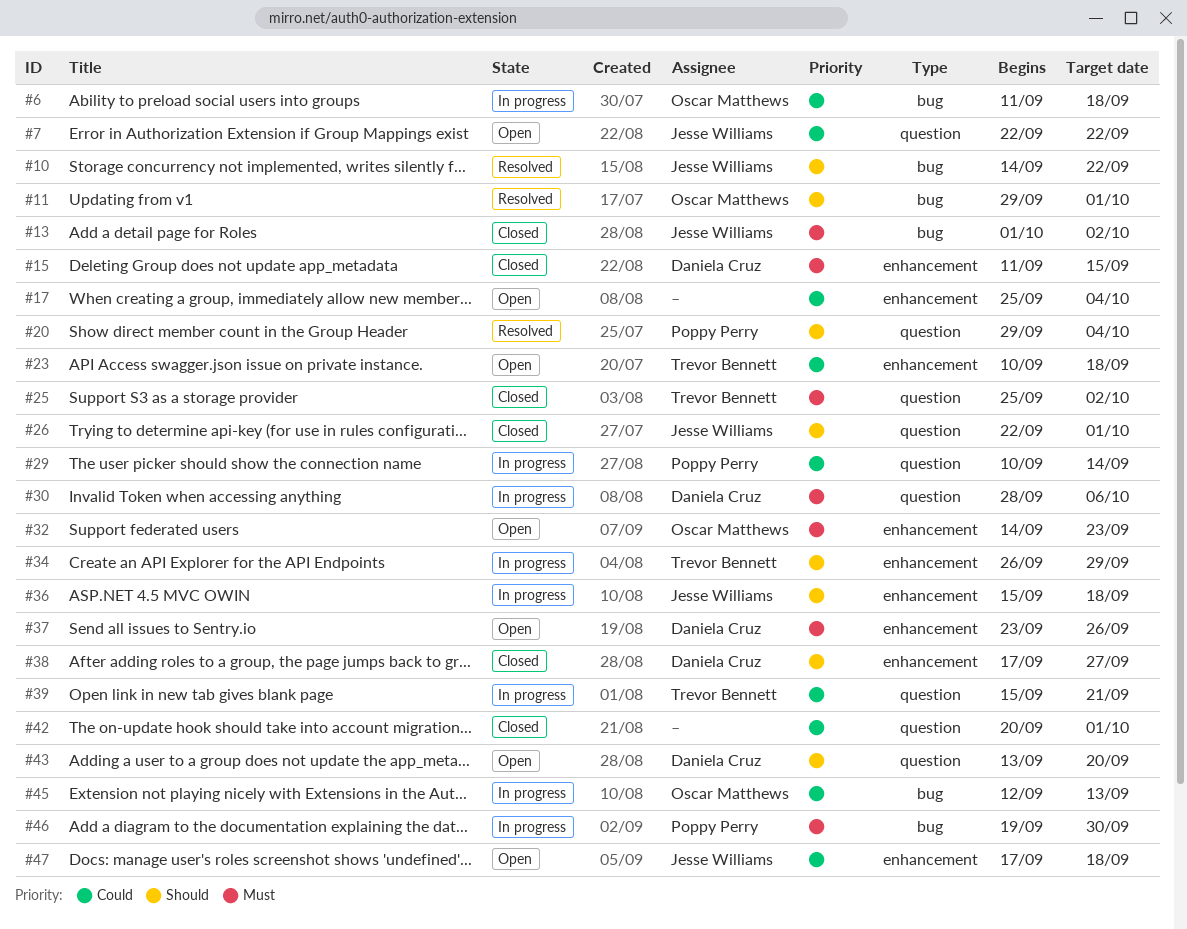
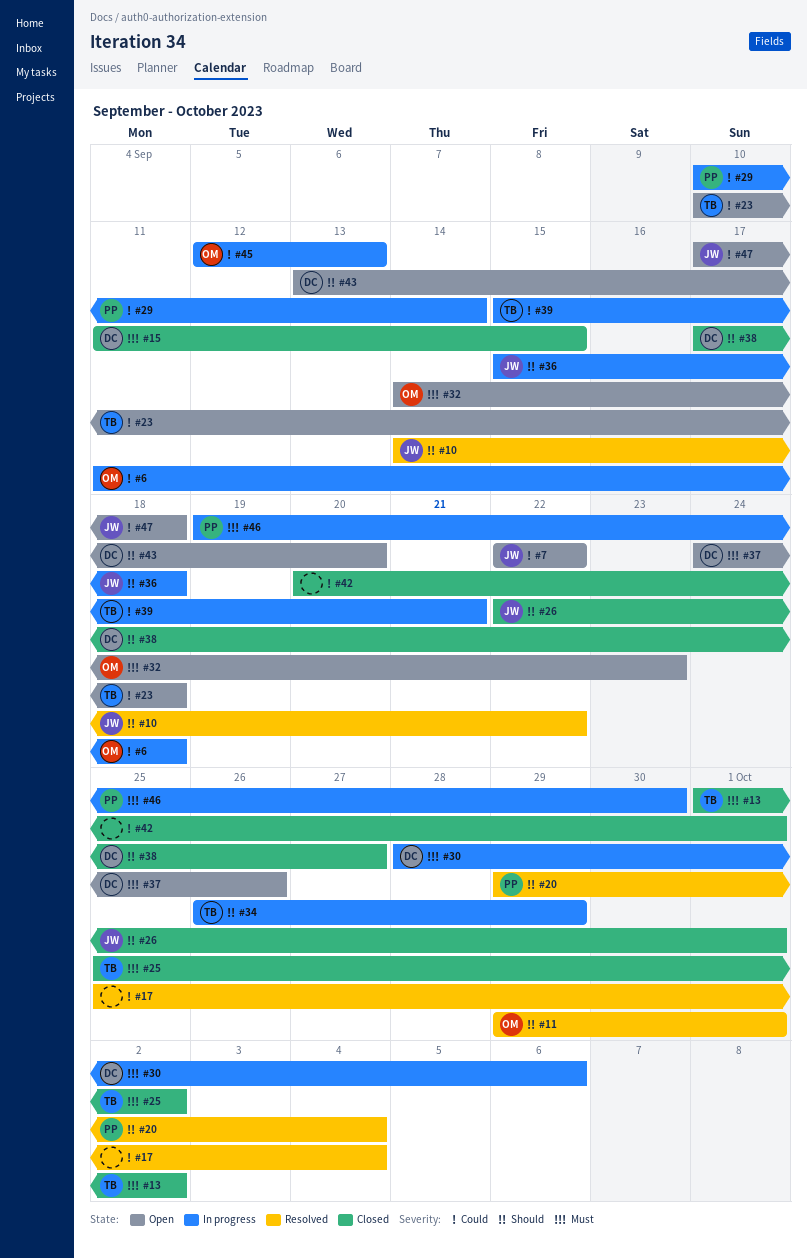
#13, owner: Jesse Williams -> Trevor Bennett
#17, status: Open -> Resolved
#37, start: Sep 23 -> Sep 24

